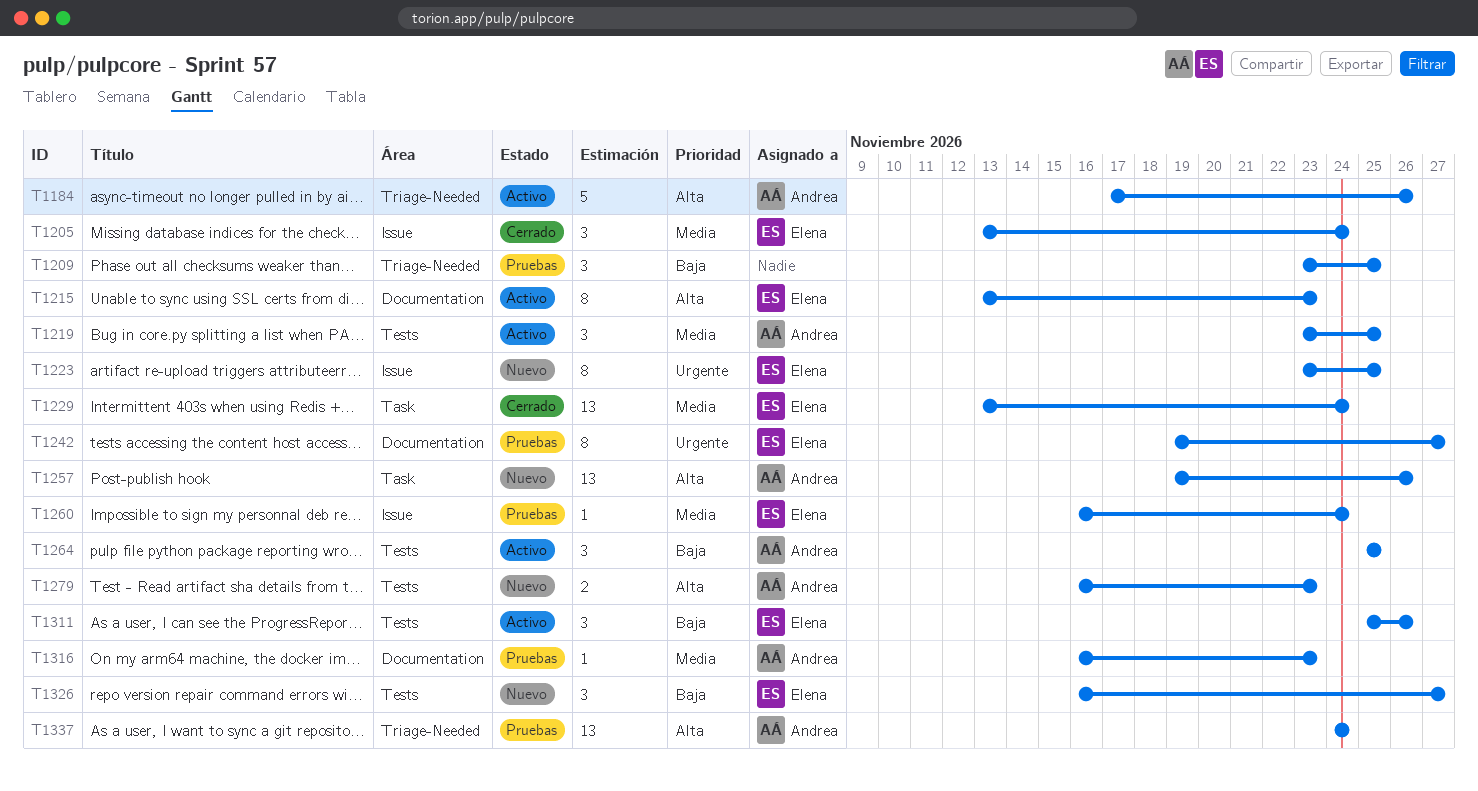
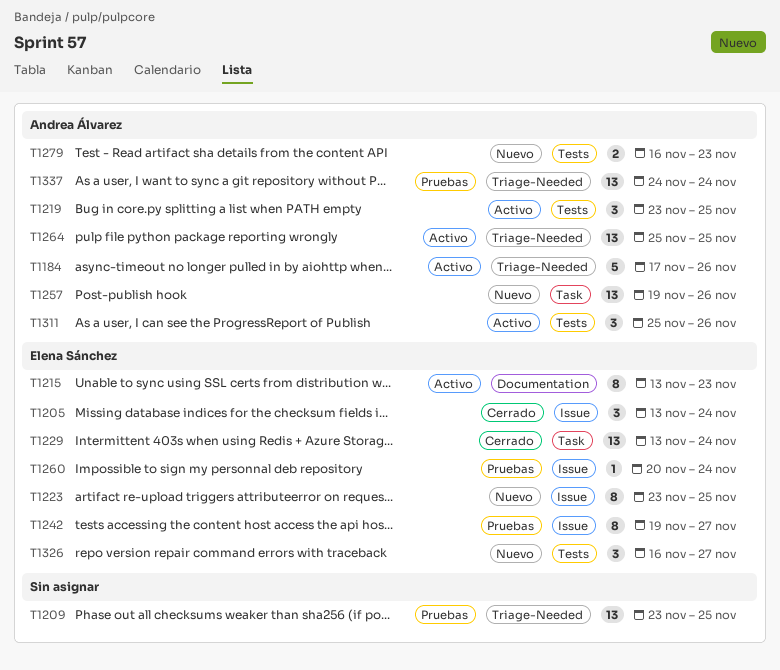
T1209, estimate: 3 -> 13
T1242, label: Documentation -> Issue
T1260, start: Nov 16 -> Nov 20
T1264, label: Tests -> Triage-Needed
T1264, estimate: 3 -> 13
T1311, owner: Elena Sánchez -> Andrea Álvarez
T1316: present -> none

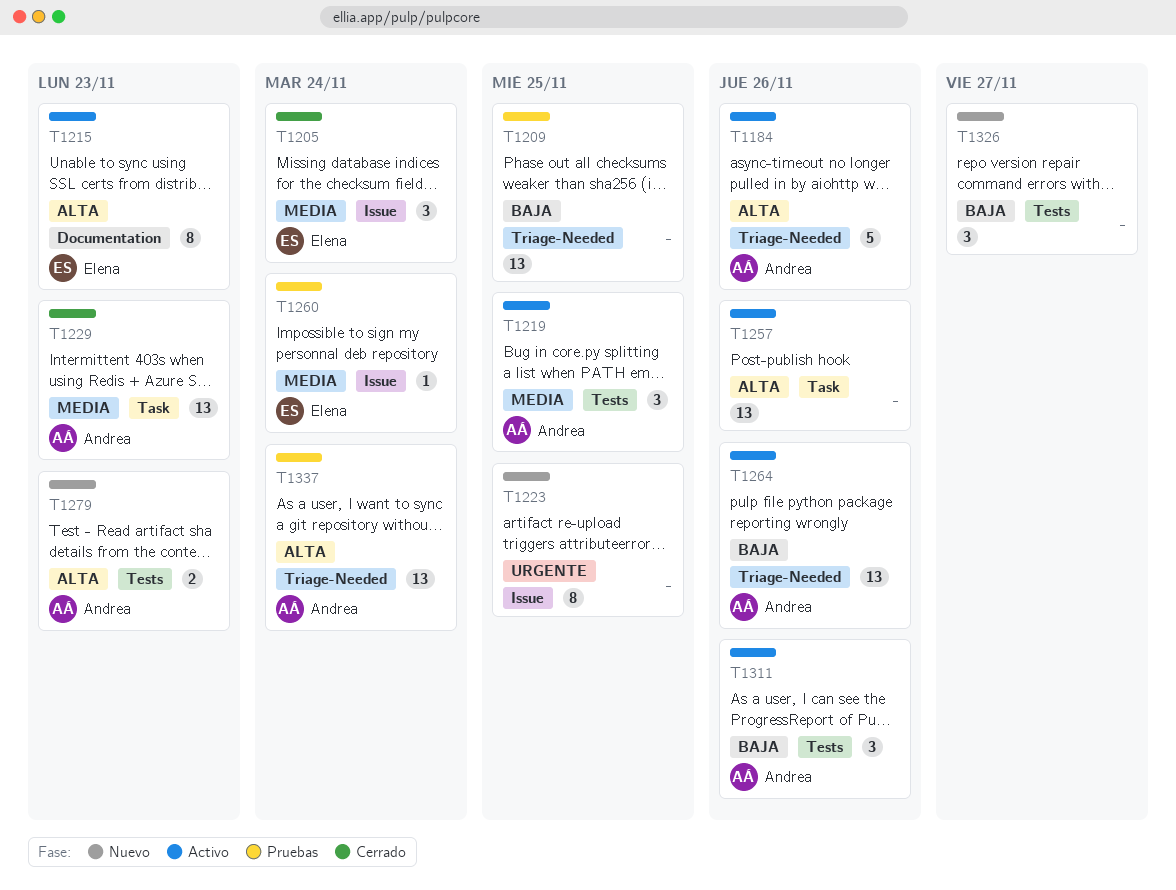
T1223, owner: Elena Sánchez -> none
T1229, owner: Elena Sánchez -> Andrea Álvarez
T1229, due: Nov 24 -> Nov 23
T1242: present -> none
T1257, status: Nuevo -> Activo
T1257, owner: Andrea Álvarez -> none
T1264, due: Nov 25 -> Nov 26
T1326, owner: Elena Sánchez -> none

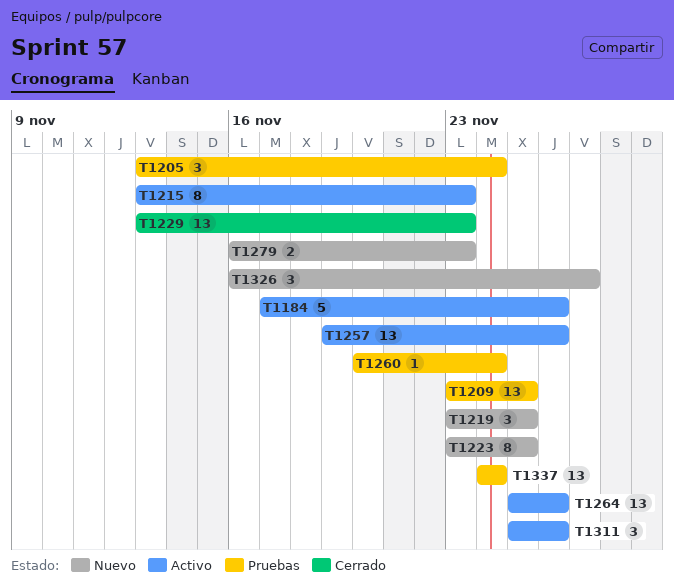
T1205, status: Cerrado -> Pruebas
T1219, status: Activo -> Nuevo

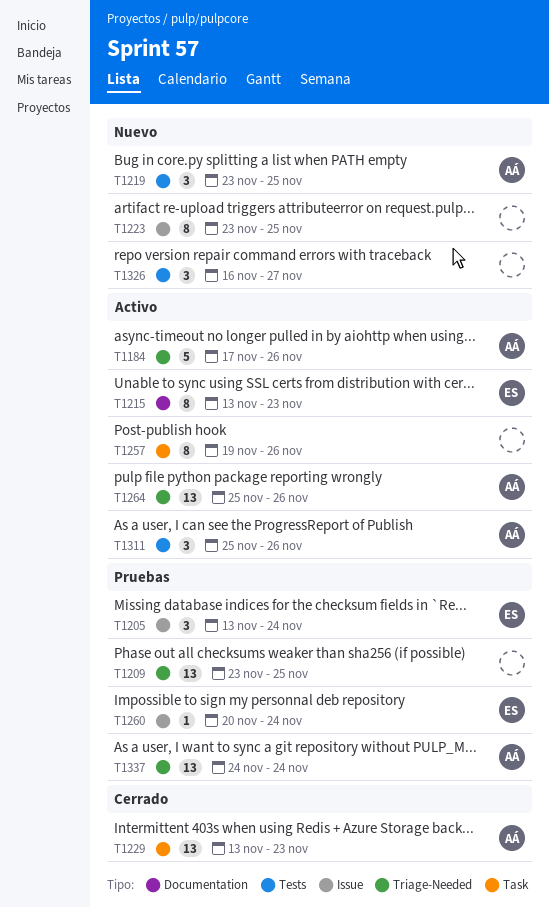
T1257, estimate: 13 -> 8
T1279: present -> none

